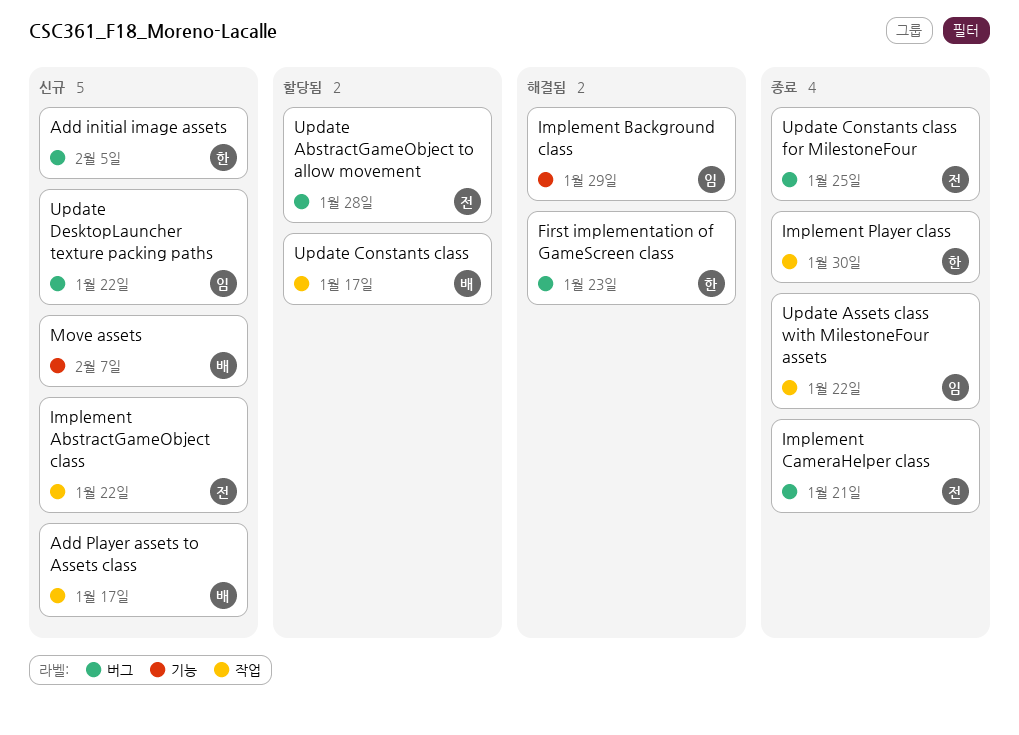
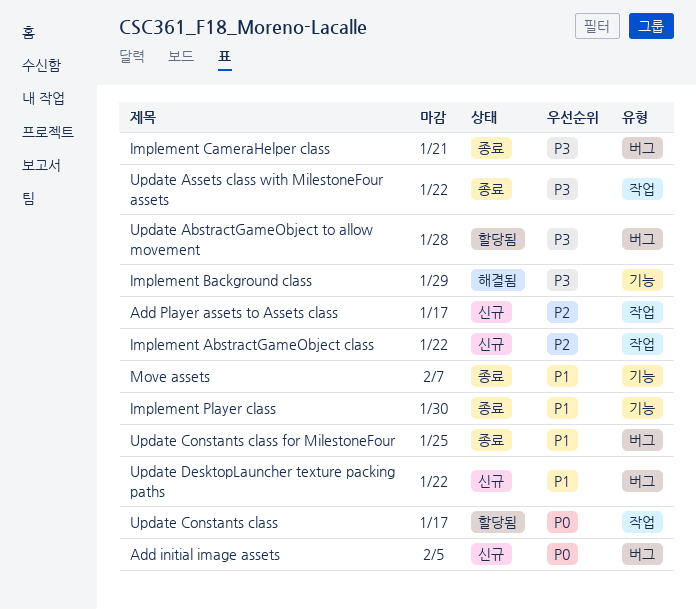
First implementation of GameScreen class: present -> none
Implement Player class, label: 작업 -> 기능
Move assets, status: 신규 -> 종료

